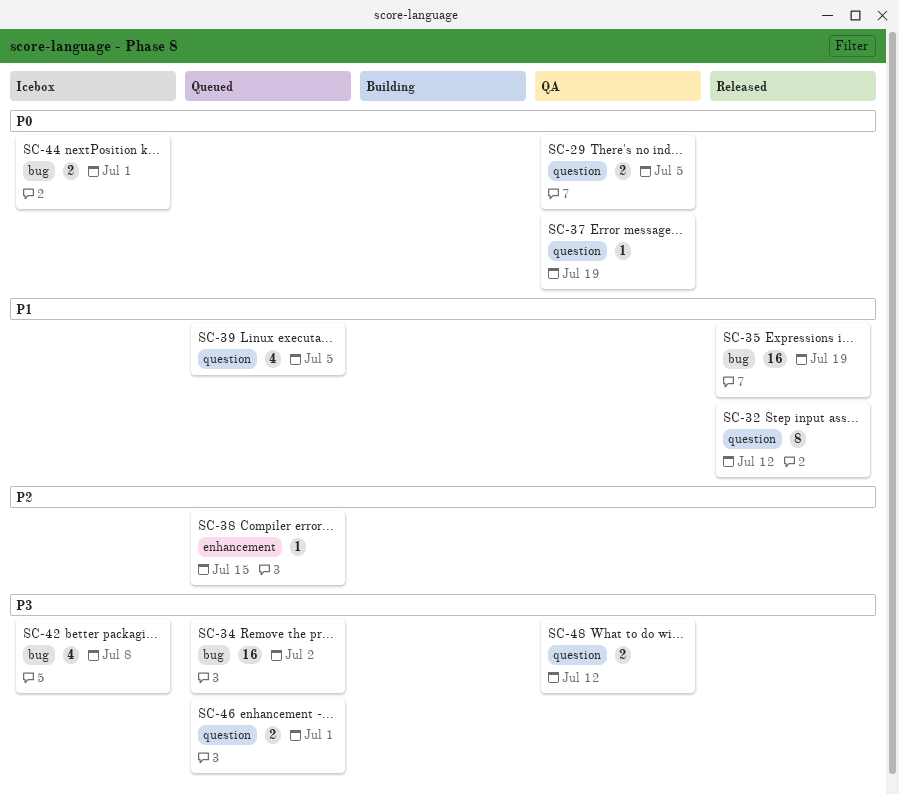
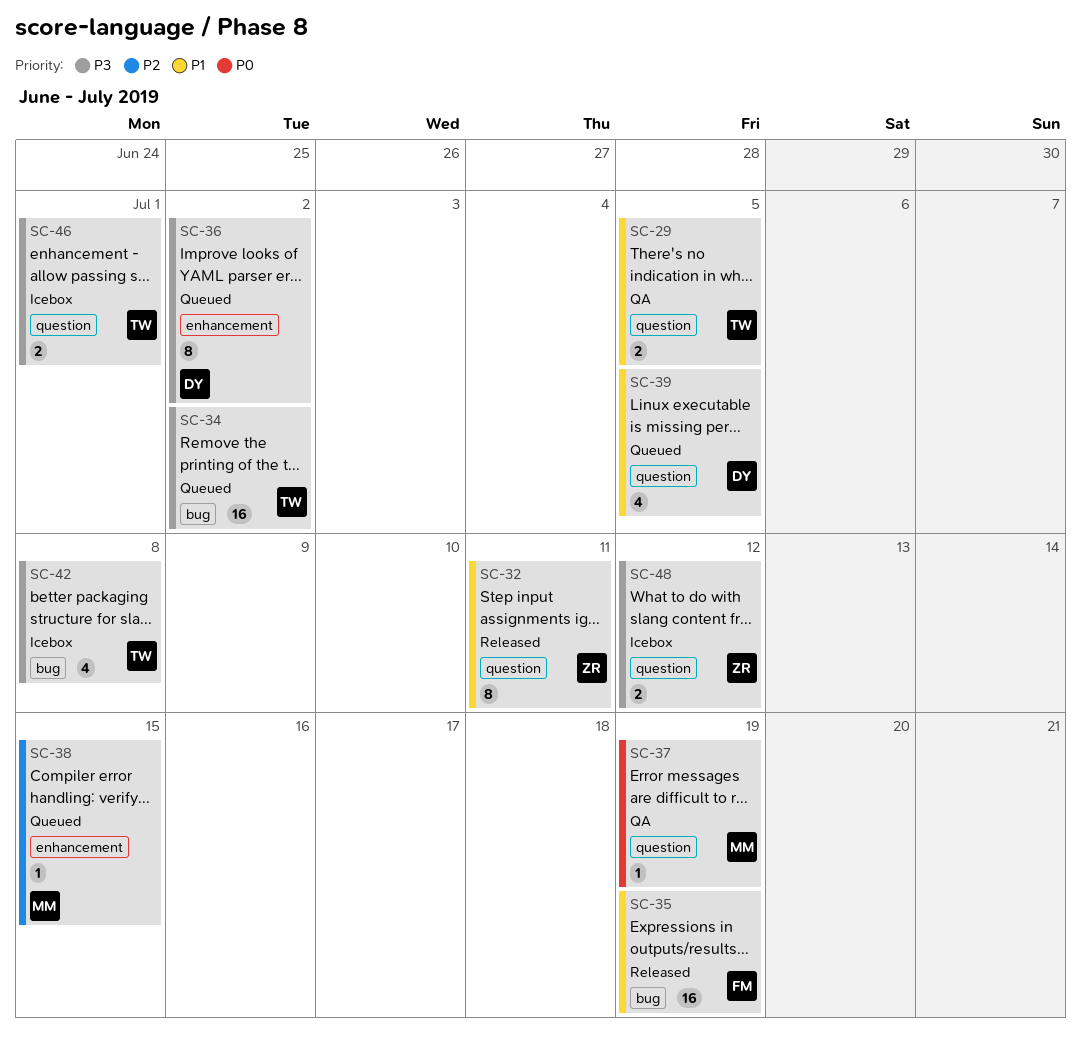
SC-29, priority: P0 -> P1
SC-32, due: Jul 12 -> Jul 11
SC-36: none -> present
SC-44: present -> none
SC-46, status: Queued -> Icebox
SC-48, status: QA -> Icebox

